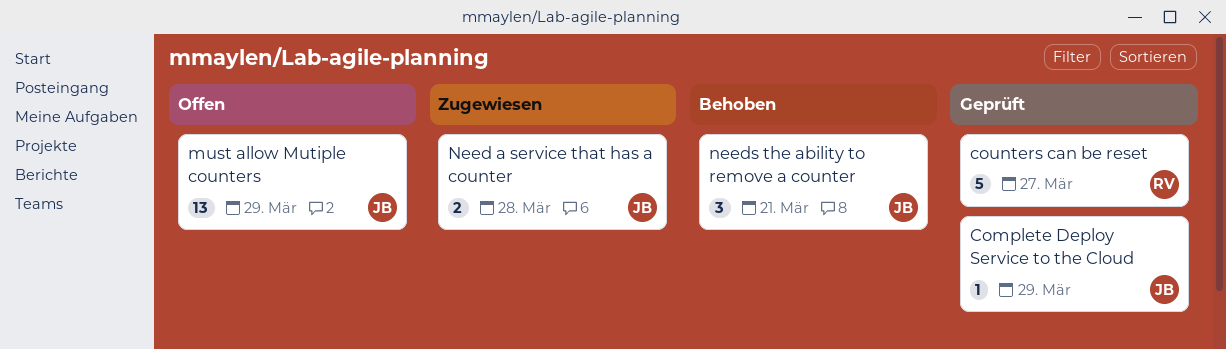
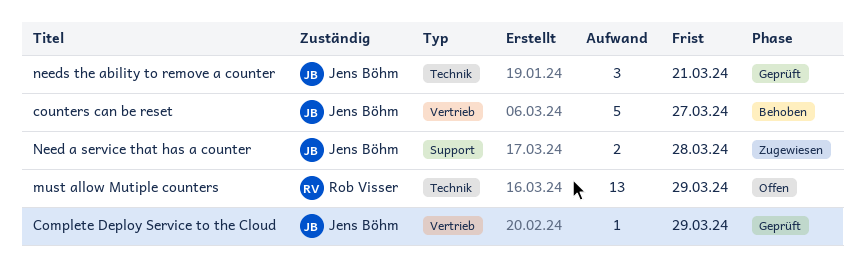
counters can be reset, status: Geprüft -> Behoben
counters can be reset, owner: Rob Visser -> Jens Böhm
must allow Mutiple counters, owner: Jens Böhm -> Rob Visser
needs the ability to remove a counter, status: Behoben -> Geprüft

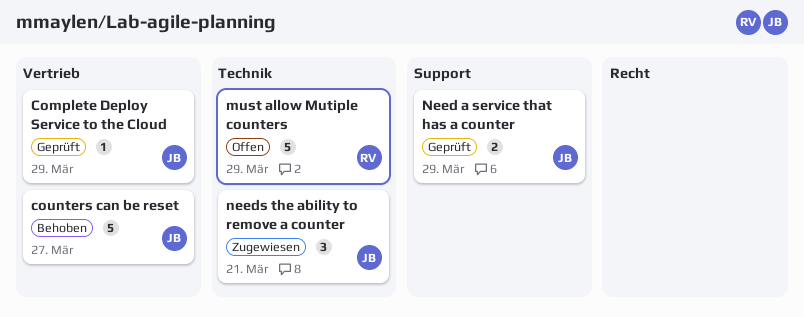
must allow Mutiple counters, estimate: 13 -> 5
Need a service that has a counter, status: Zugewiesen -> Geprüft
Need a service that has a counter, due: Mar 28 -> Mar 29
needs the ability to remove a counter, status: Geprüft -> Zugewiesen

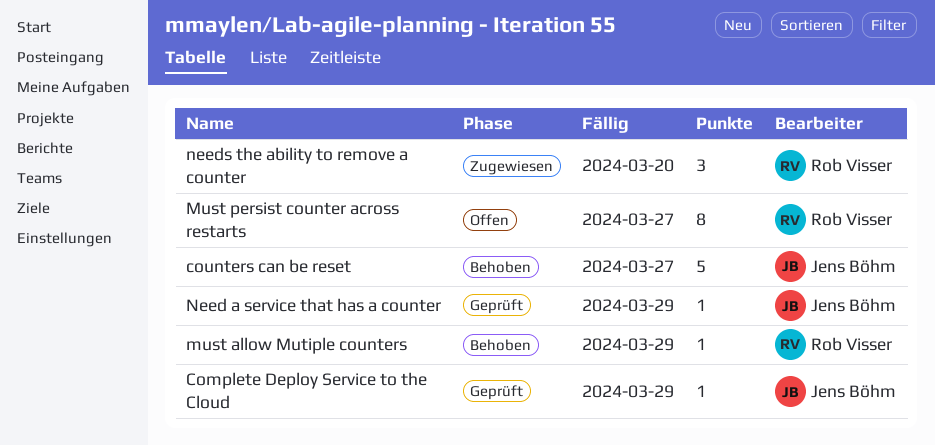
must allow Mutiple counters, status: Offen -> Behoben
must allow Mutiple counters, estimate: 5 -> 1
Must persist counter across restarts: none -> present
Need a service that has a counter, estimate: 2 -> 1
needs the ability to remove a counter, owner: Jens Böhm -> Rob Visser
needs the ability to remove a counter, due: Mar 21 -> Mar 20

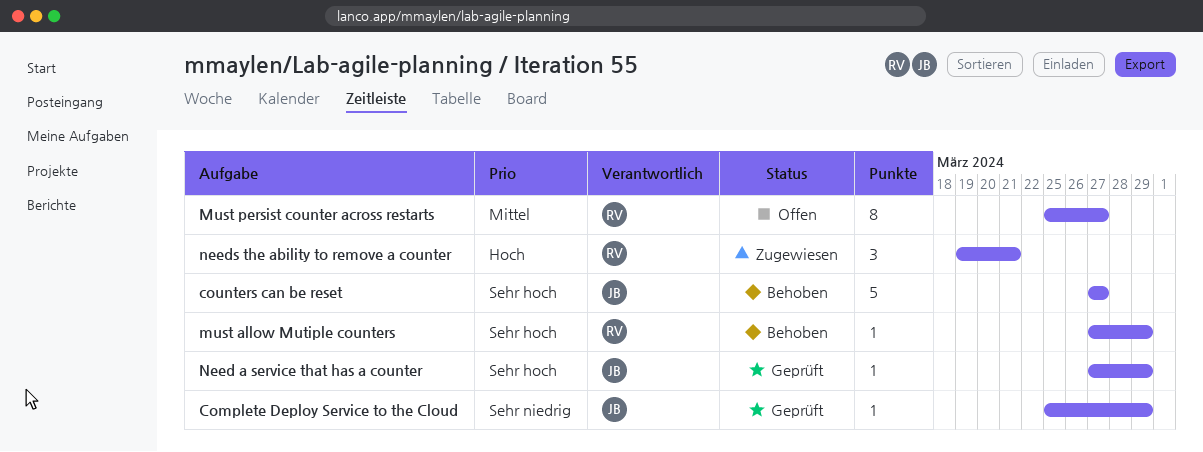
needs the ability to remove a counter, due: Mar 20 -> Mar 21

